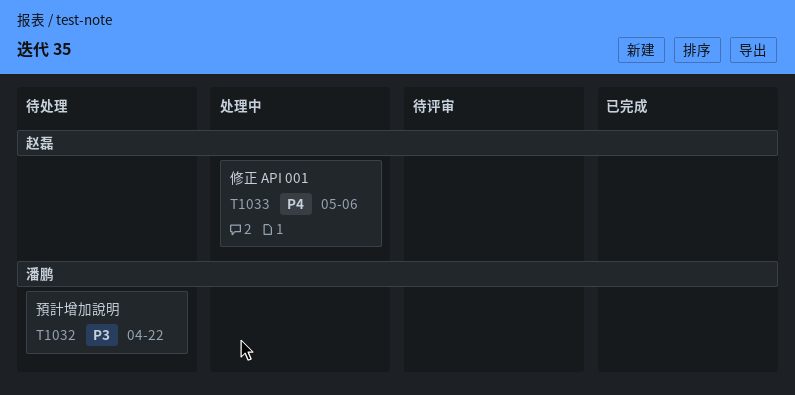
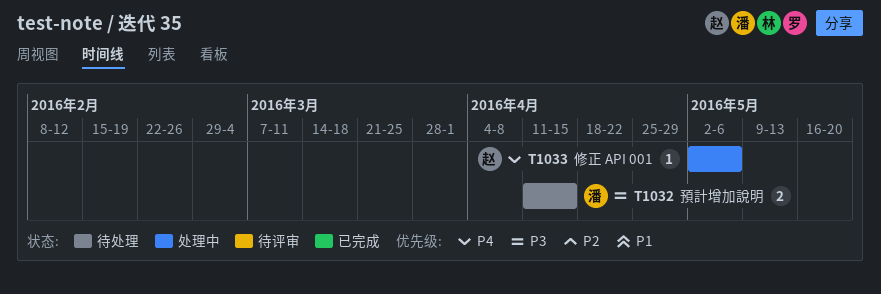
T1032, due: Apr 22 -> Apr 15

